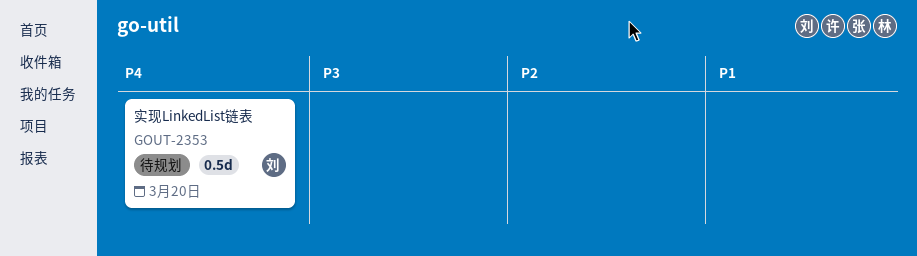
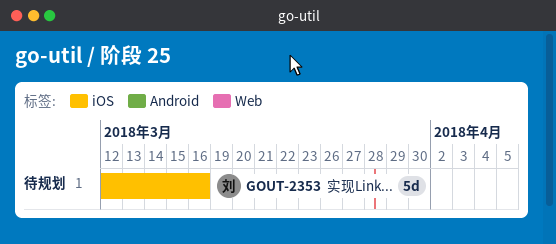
GOUT-2353, estimate: 0.5d -> 5d
GOUT-2353, due: Mar 20 -> Mar 16

